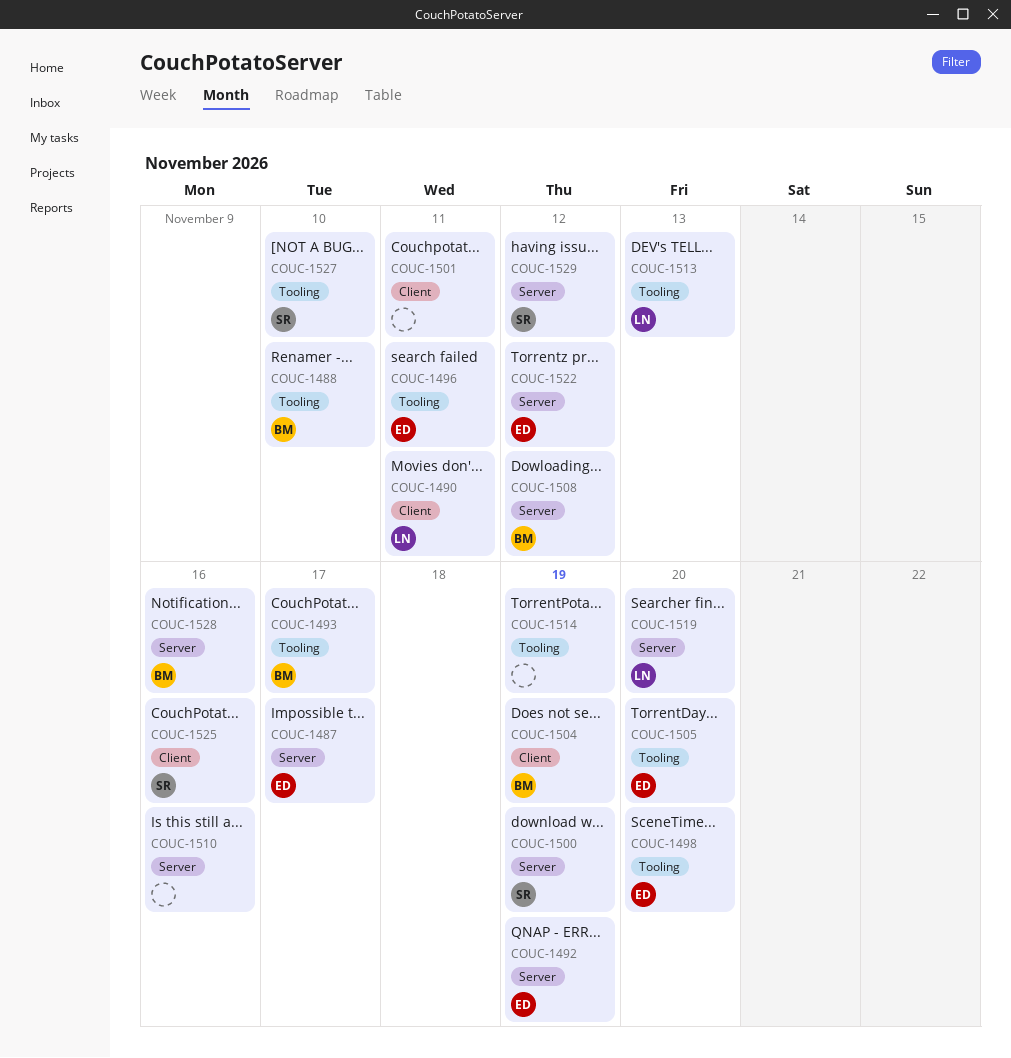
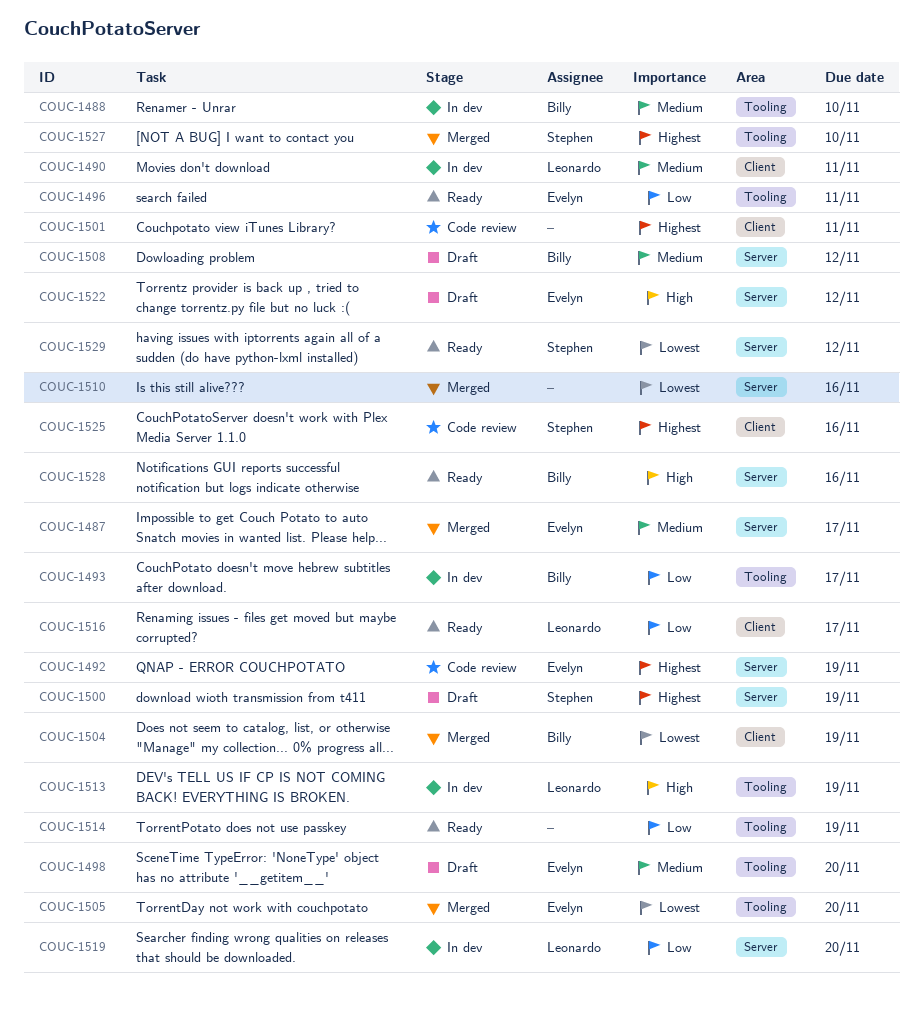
COUC-1513, due: Nov 13 -> Nov 19
COUC-1516: none -> present

